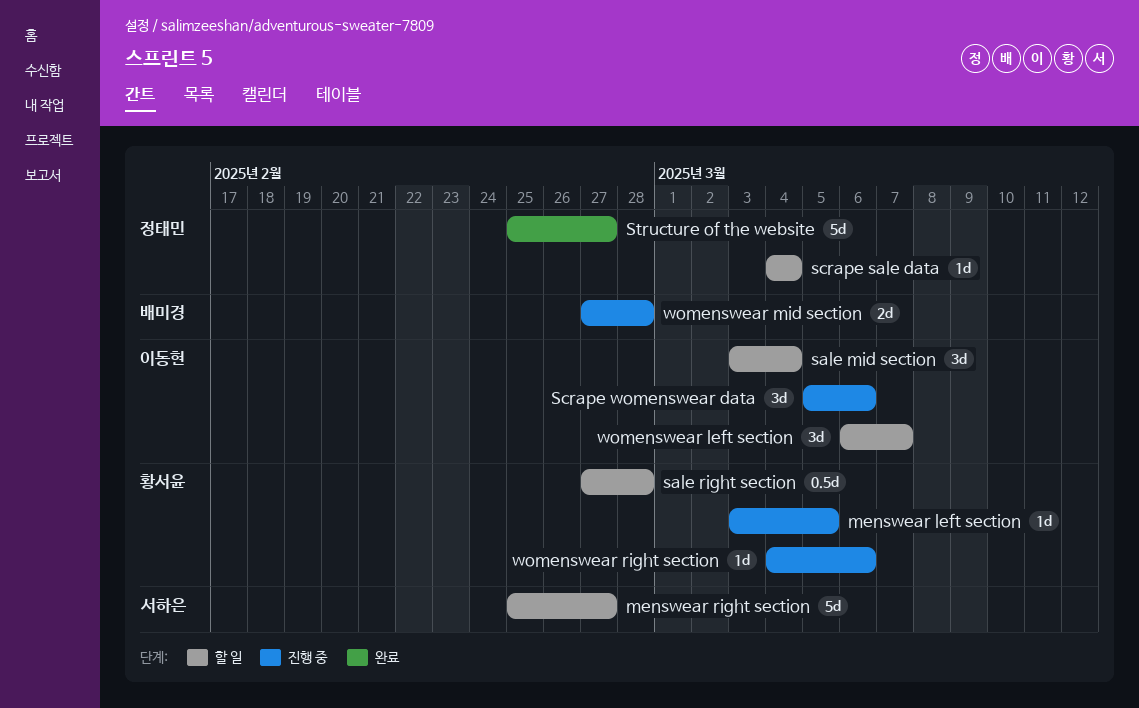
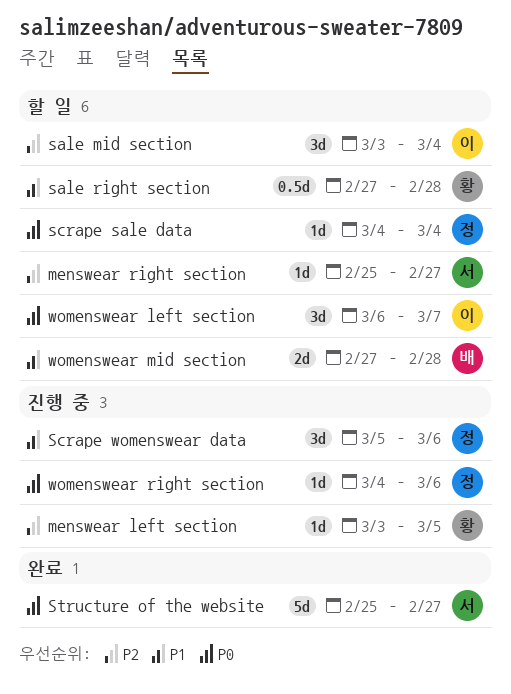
menswear right section, estimate: 5d -> 1d
Scrape womenswear data, owner: 이동현 -> 정태민
Structure of the website, owner: 정태민 -> 서하은
womenswear mid section, status: 진행 중 -> 할 일
womenswear right section, owner: 황서윤 -> 정태민

